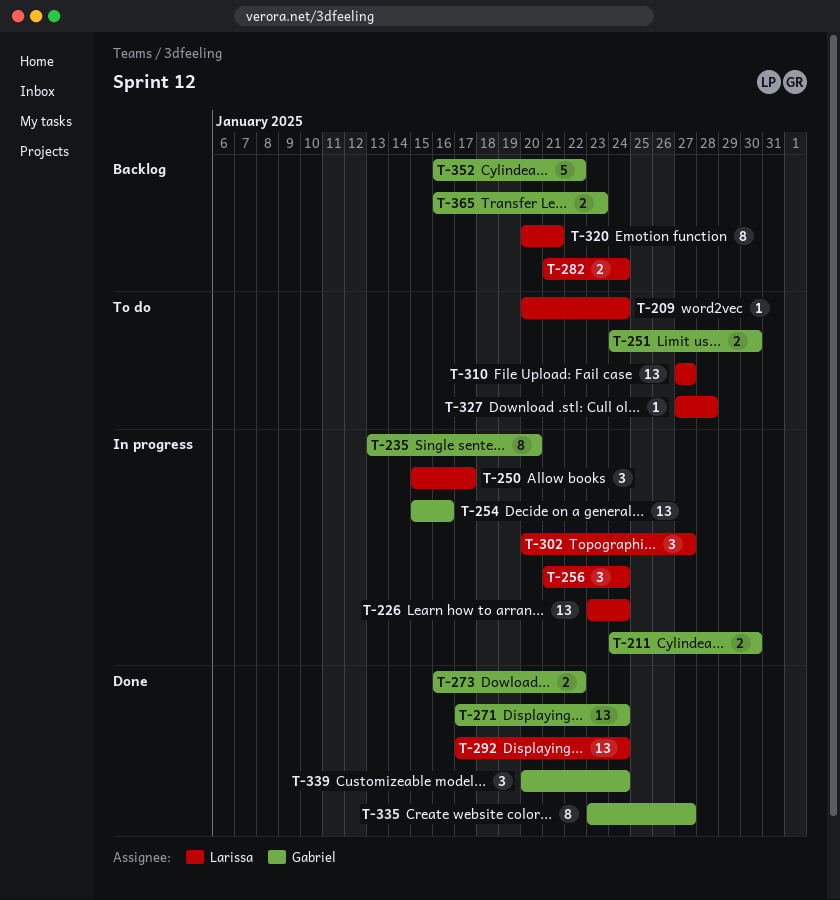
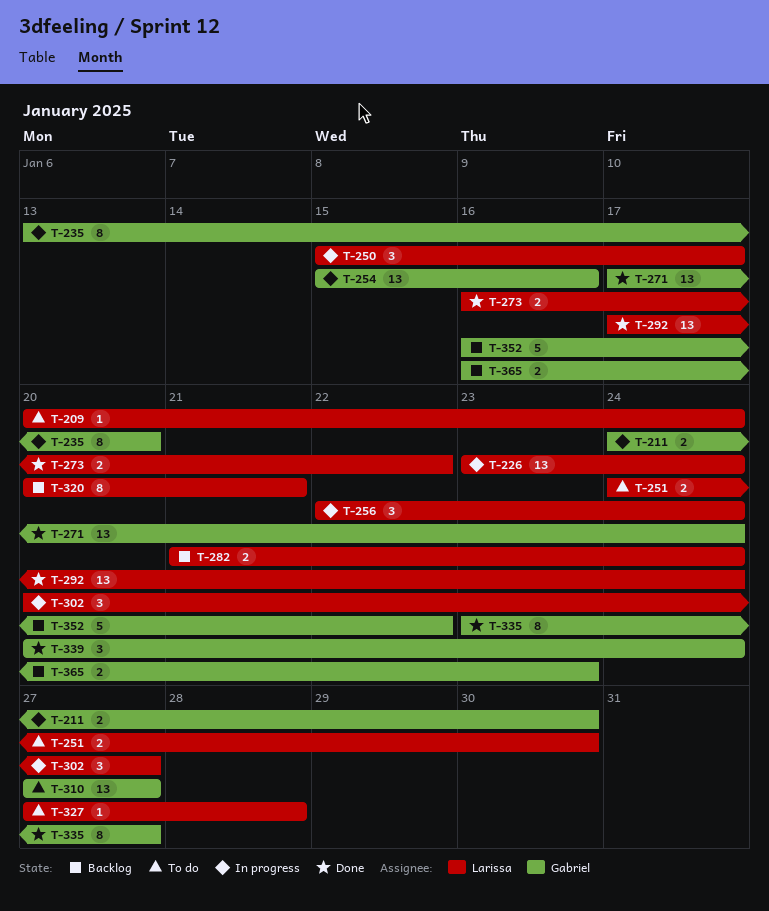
T-251, owner: Gabriel -> Larissa
T-256, start: Jan 21 -> Jan 22
T-273, owner: Gabriel -> Larissa
T-310, owner: Larissa -> Gabriel

